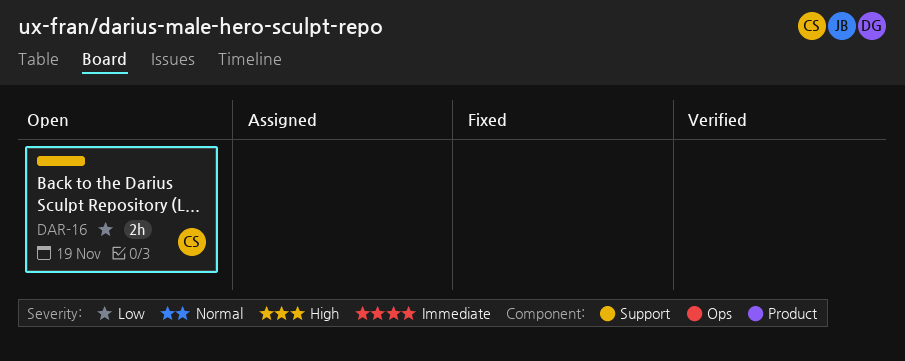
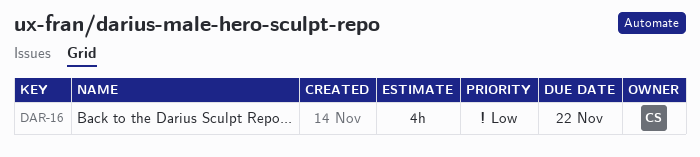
DAR-16, estimate: 2h -> 4h
DAR-16, due: Nov 19 -> Nov 22

